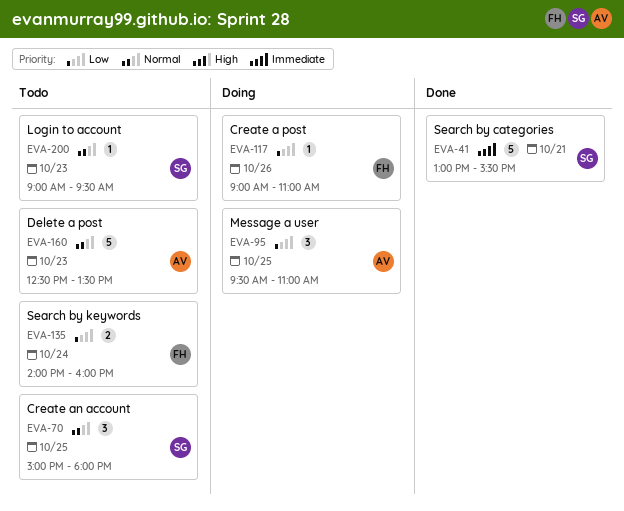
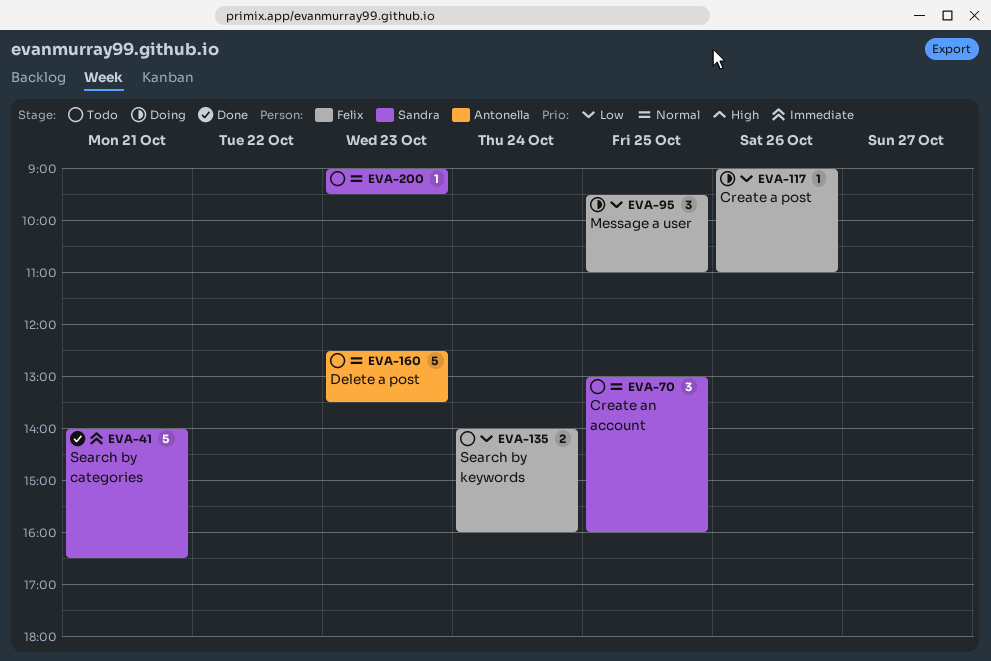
EVA-41, begins: 13:00 -> 14:00
EVA-41, ends: 15:30 -> 16:30
EVA-70, begins: 15:00 -> 13:00
EVA-70, ends: 18:00 -> 16:00
EVA-95, owner: Antonella -> Felix

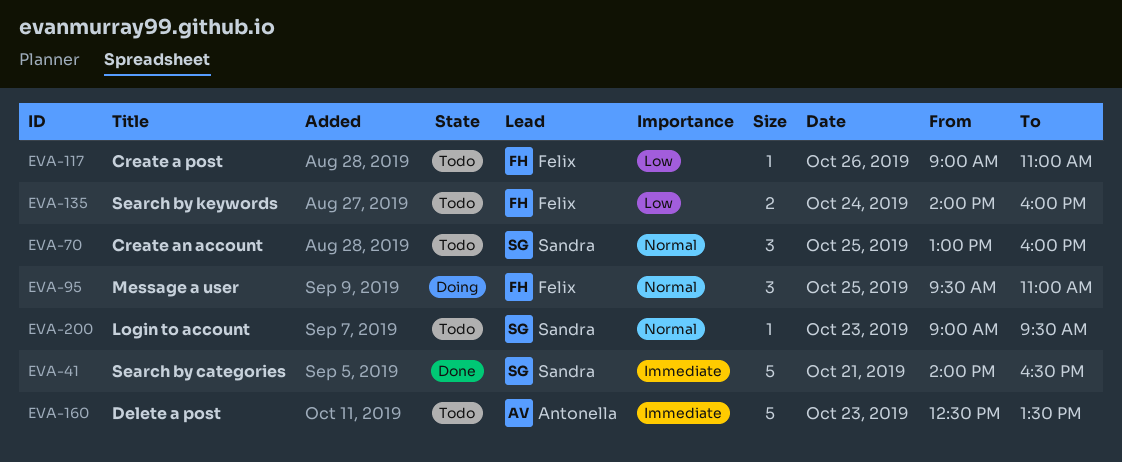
EVA-95, priority: Low -> Normal
EVA-117, status: Doing -> Todo
EVA-160, priority: Normal -> Immediate

